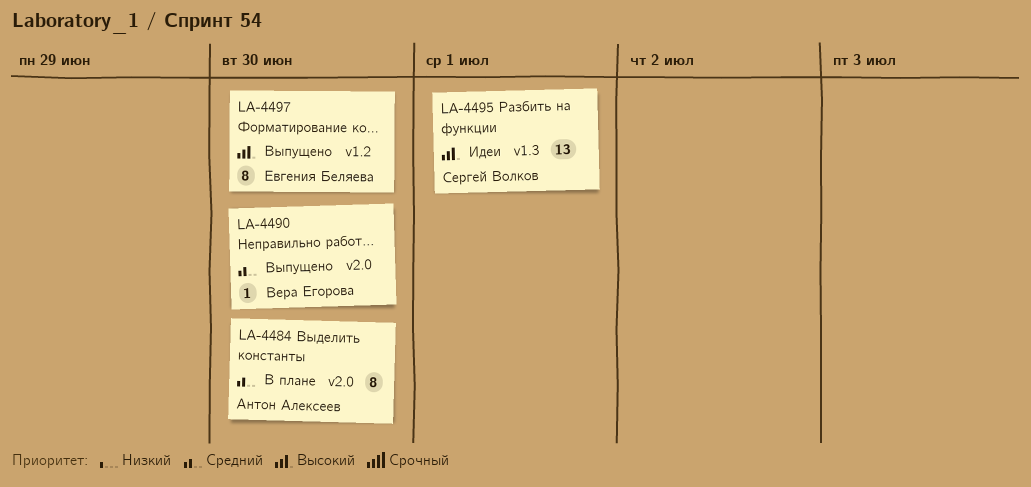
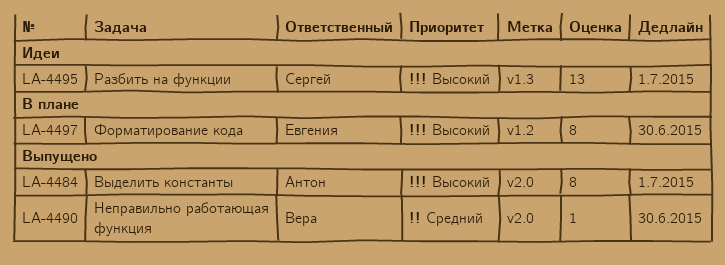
LA-4484, status: В плане -> Выпущено
LA-4484, priority: Средний -> Высокий
LA-4484, due: Jun 30 -> Jul 1
LA-4497, status: Выпущено -> В плане

